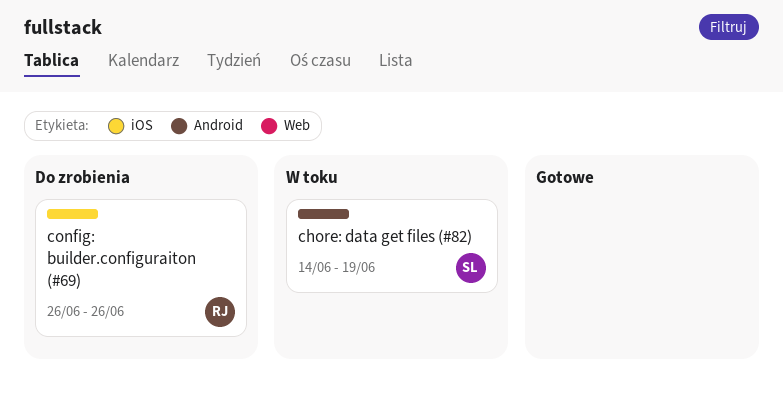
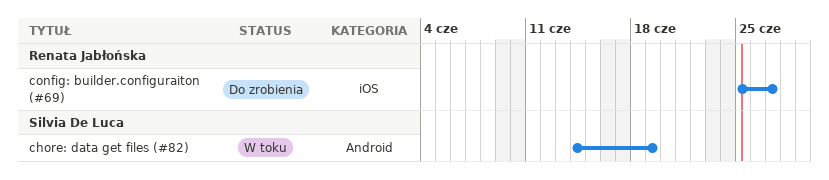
config: builder.configuraiton (#69), start: Jun 26 -> Jun 25
config: builder.configuraiton (#69), due: Jun 26 -> Jun 27

